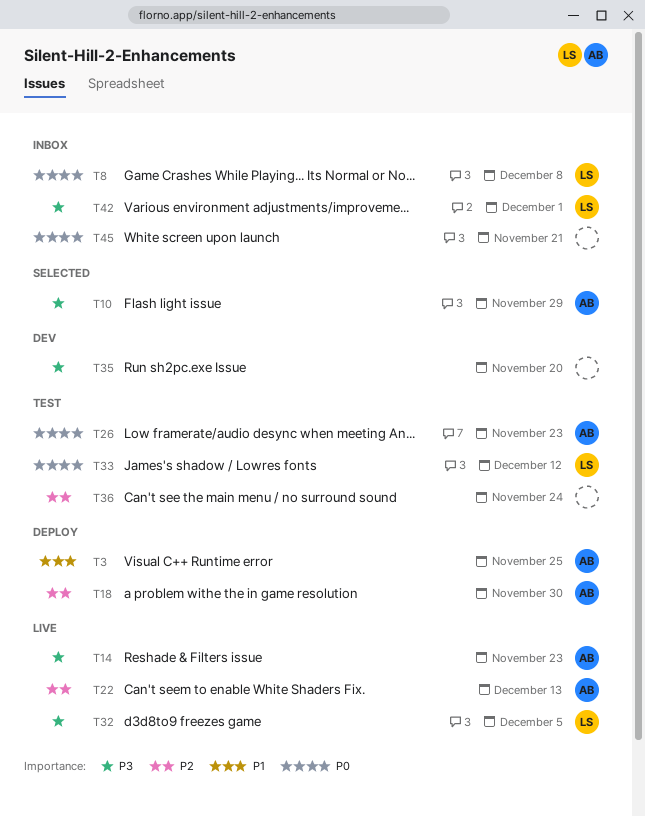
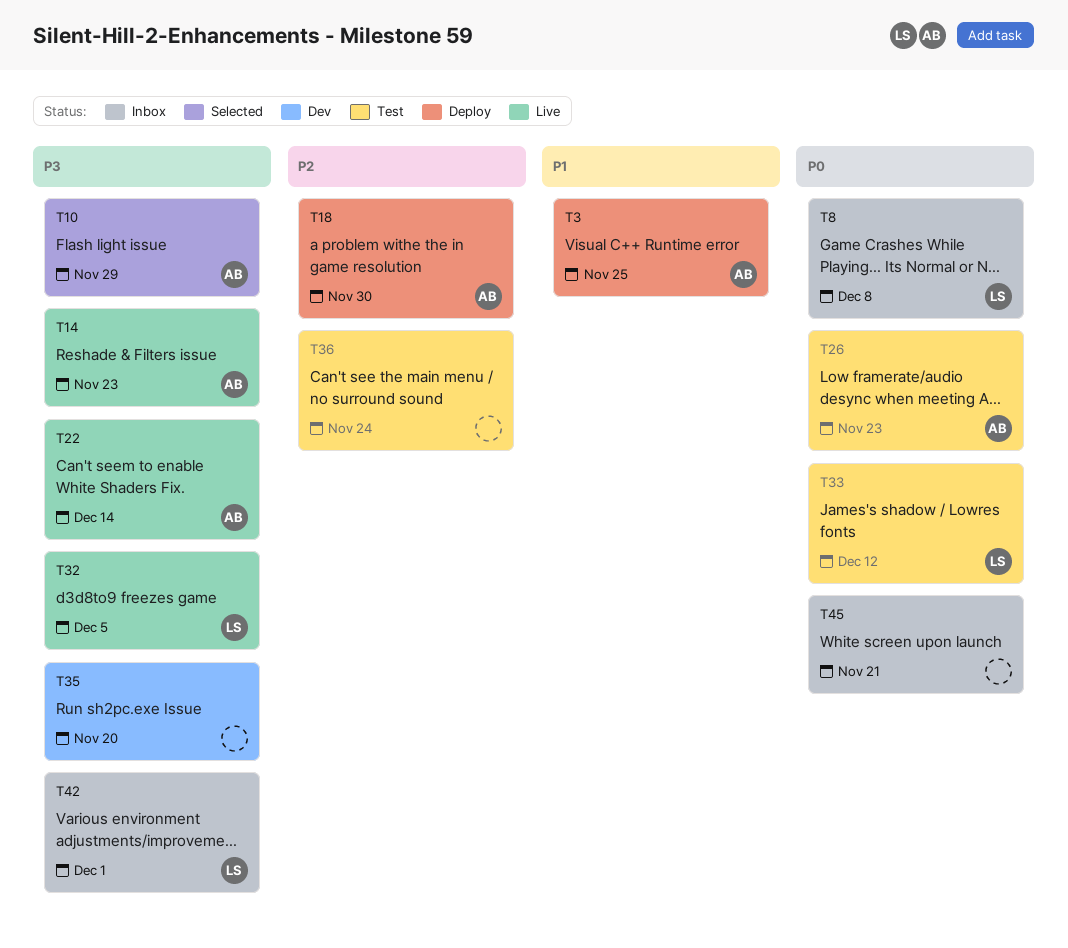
T22, priority: P2 -> P3
T22, due: Dec 13 -> Dec 14

